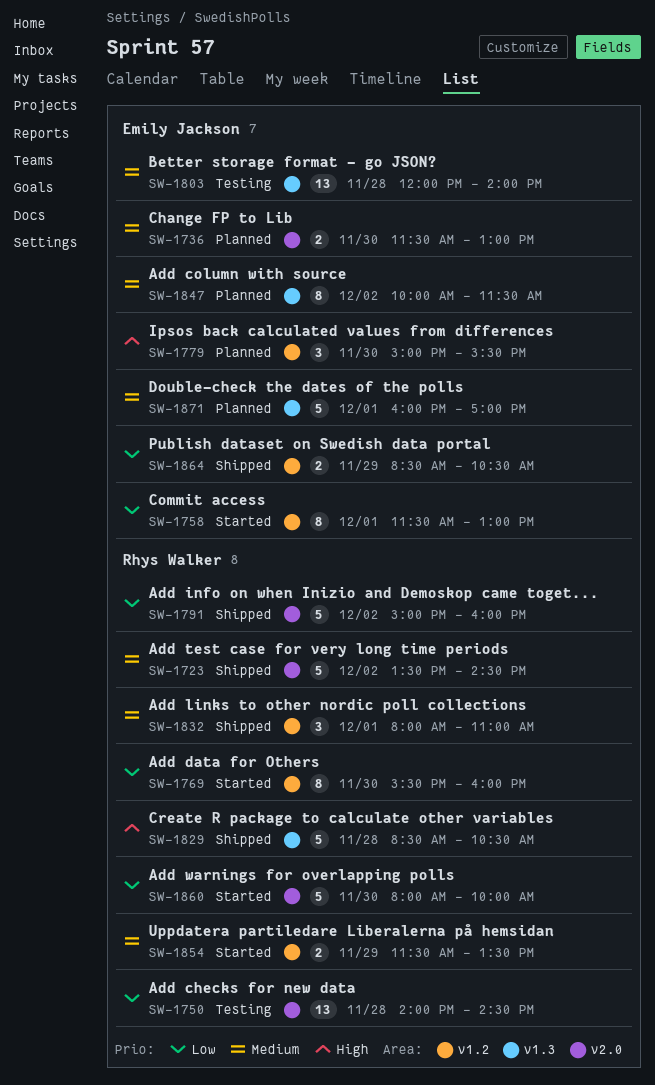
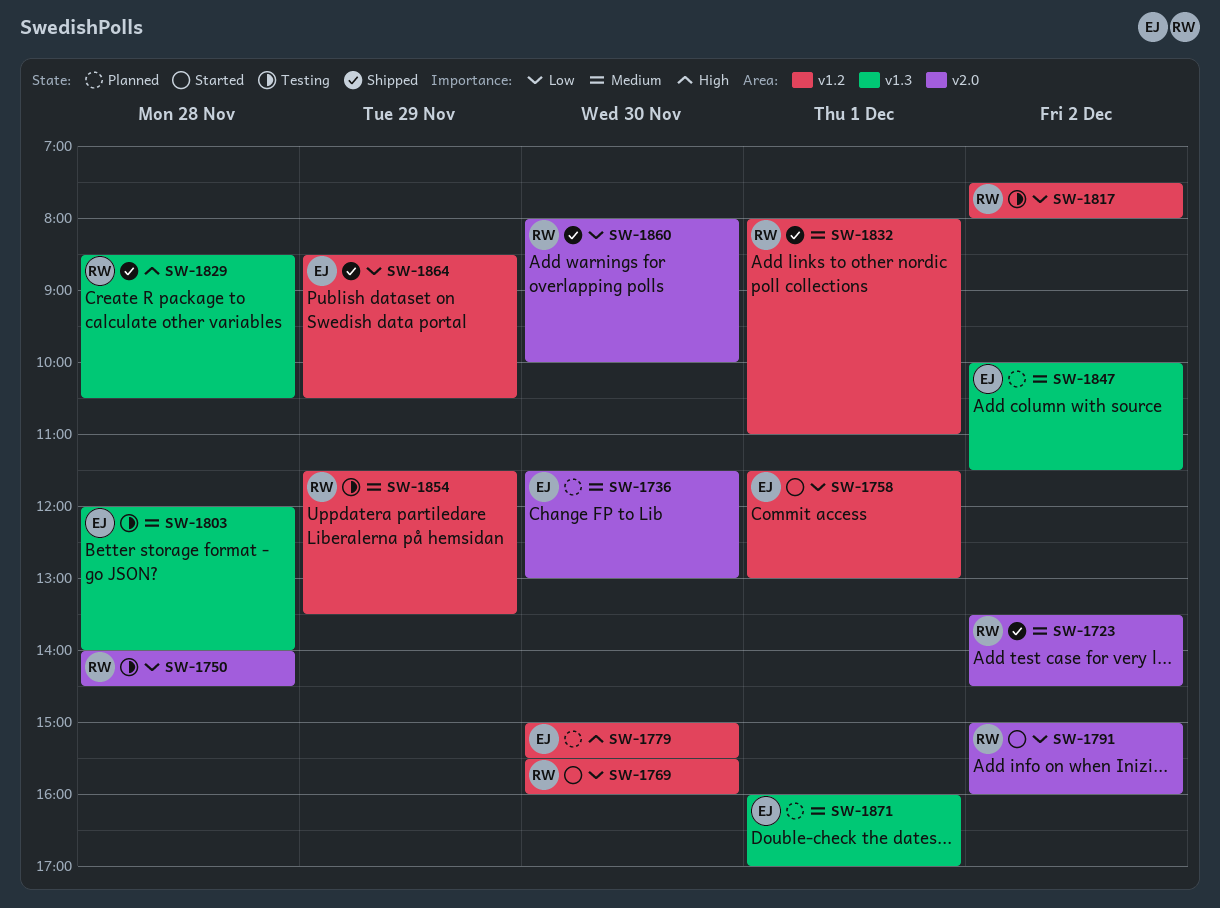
SW-1791, status: Shipped -> Started
SW-1817: none -> present
SW-1854, status: Started -> Testing
SW-1860, status: Started -> Shipped

